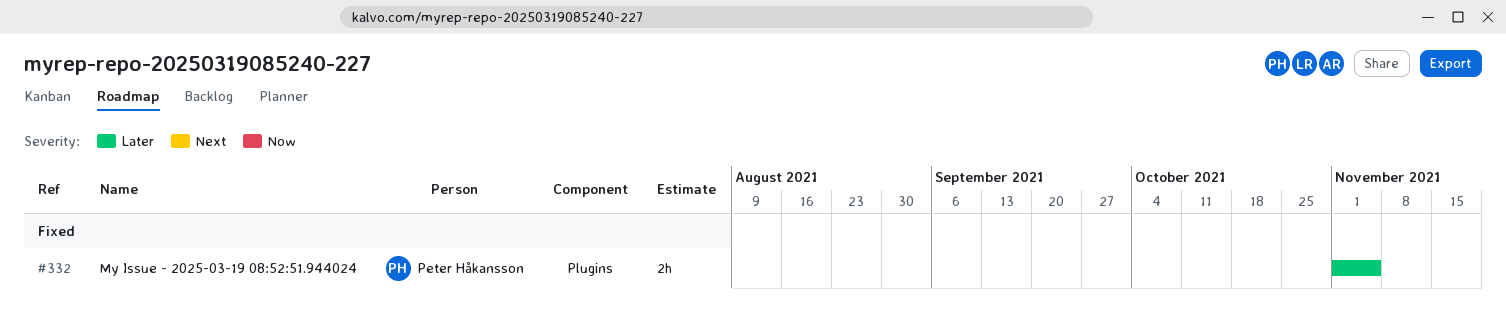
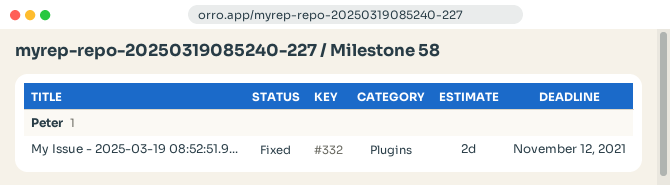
#332, estimate: 2h -> 2d
#332, due: Nov 5 -> Nov 12

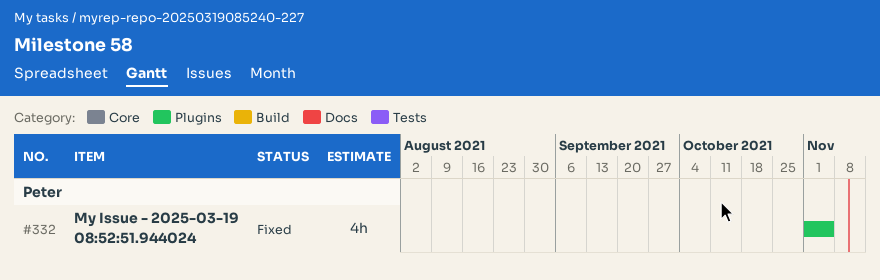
#332, estimate: 2d -> 4h
#332, due: Nov 12 -> Nov 5

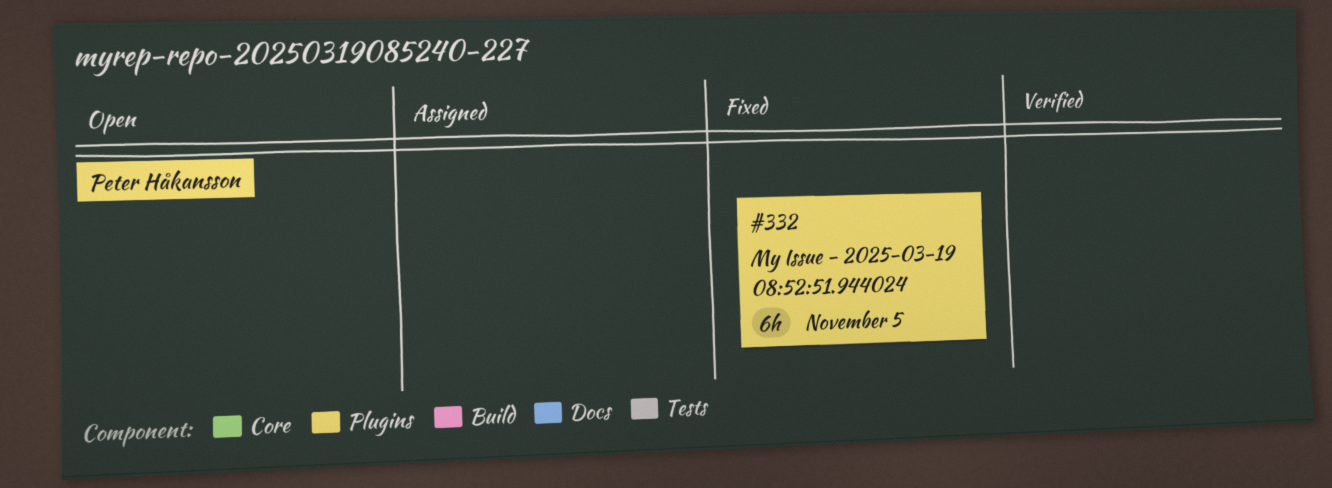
#332, estimate: 4h -> 6h

